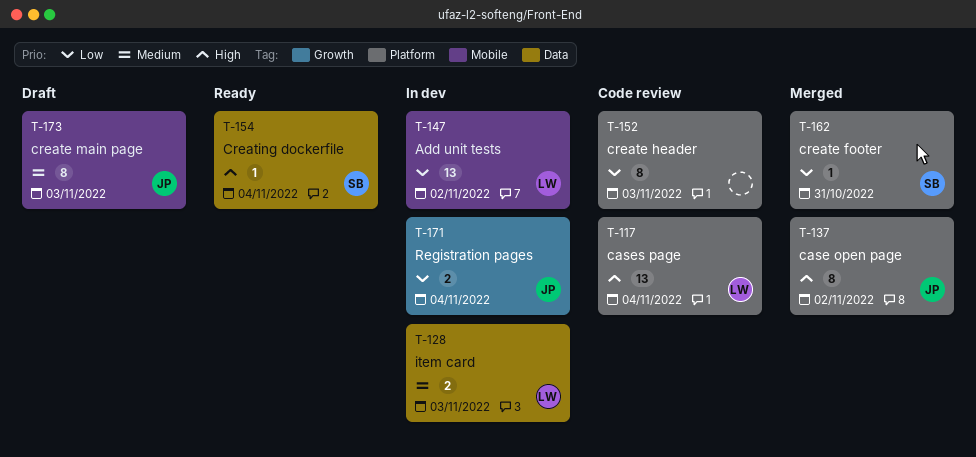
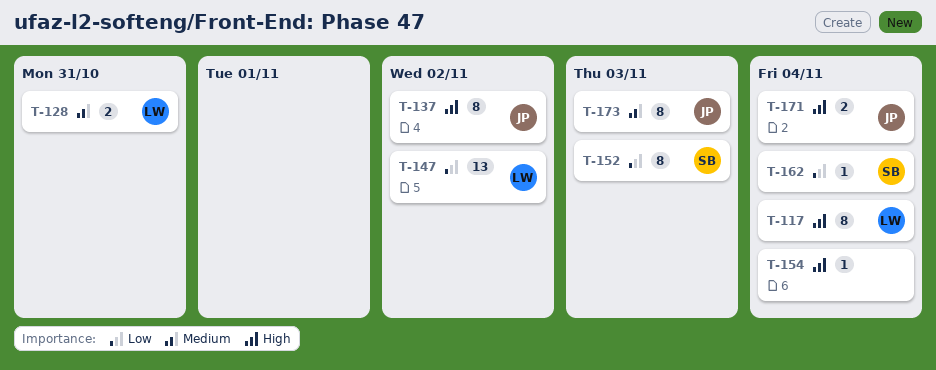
T-117, estimate: 13 -> 8
T-128, due: Nov 3 -> Oct 31
T-152, owner: none -> SB
T-154, owner: SB -> none
T-162, due: Oct 31 -> Nov 4
T-171, priority: Low -> High

